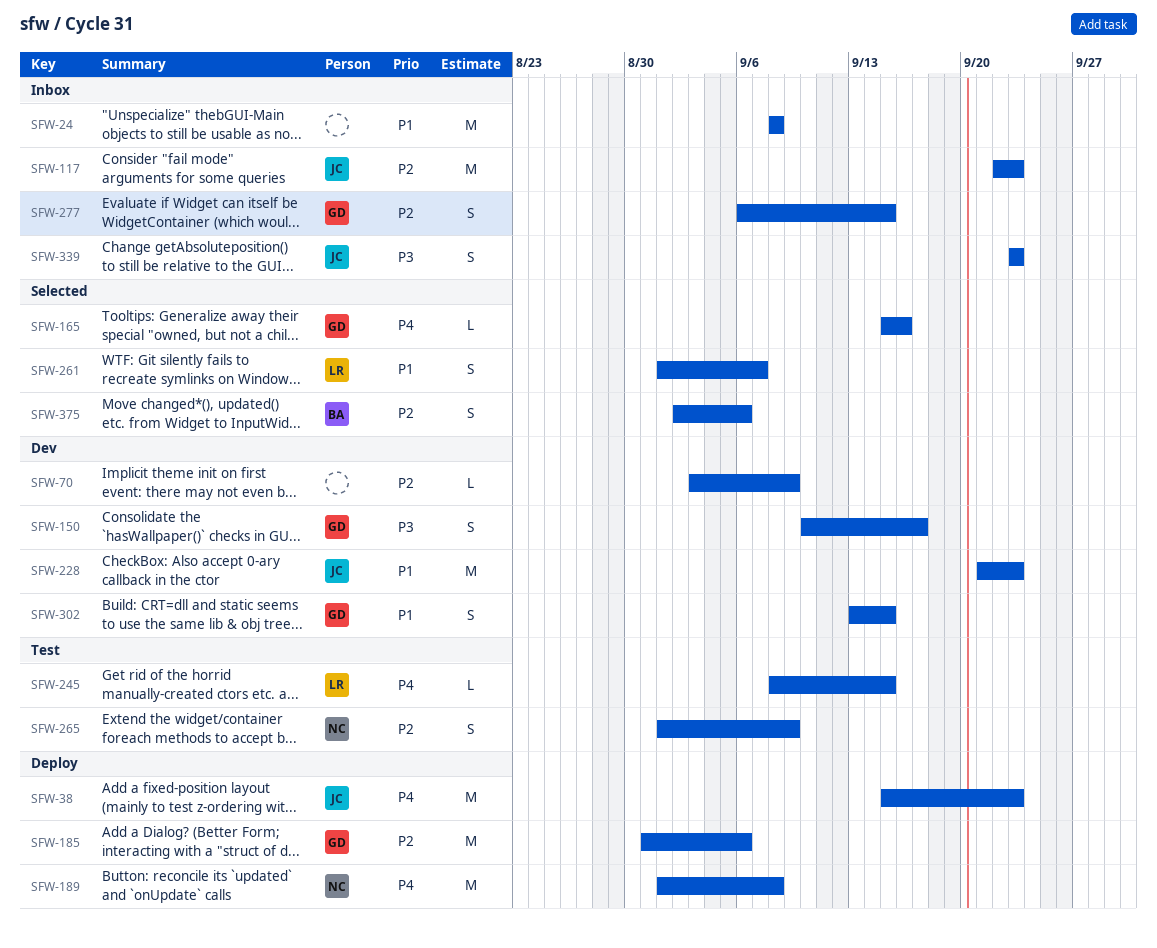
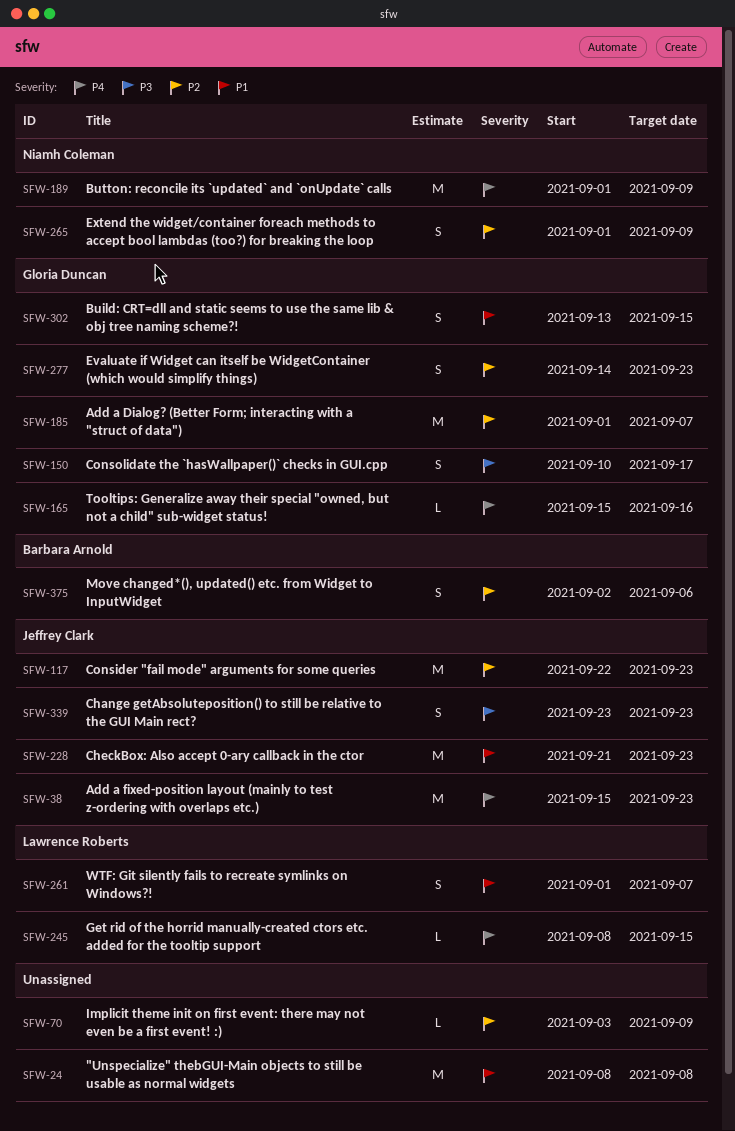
SFW-185, start: Aug 31 -> Sep 1
SFW-185, due: Sep 6 -> Sep 7
SFW-189, due: Sep 8 -> Sep 9
SFW-277, start: Sep 6 -> Sep 14
SFW-277, due: Sep 15 -> Sep 23

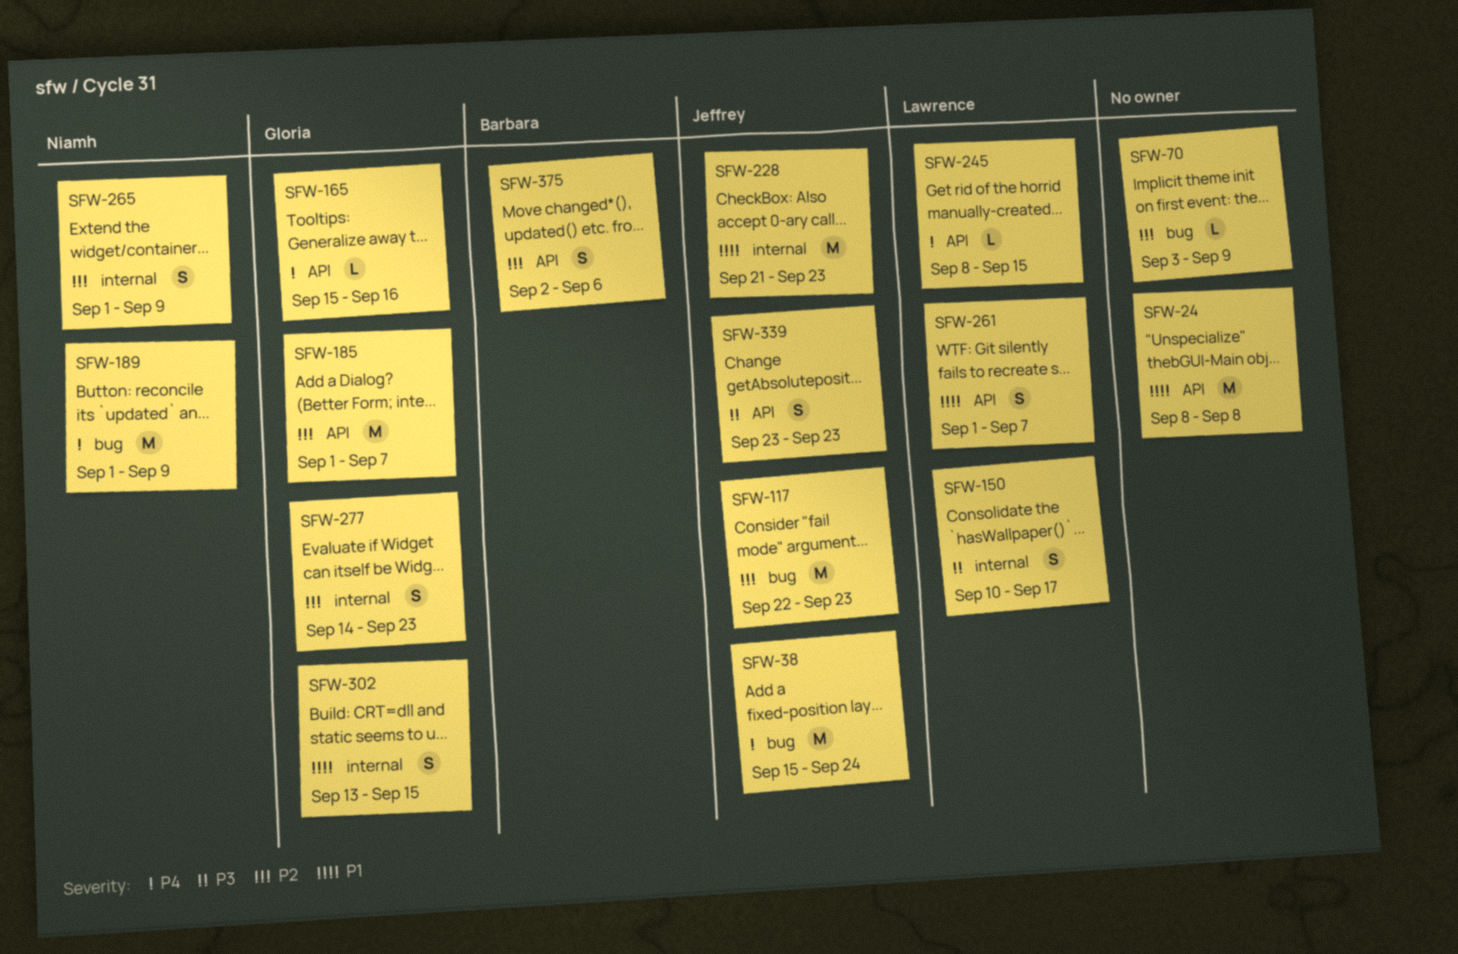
SFW-38, due: Sep 23 -> Sep 24
SFW-150, owner: Gloria Duncan -> Lawrence Roberts

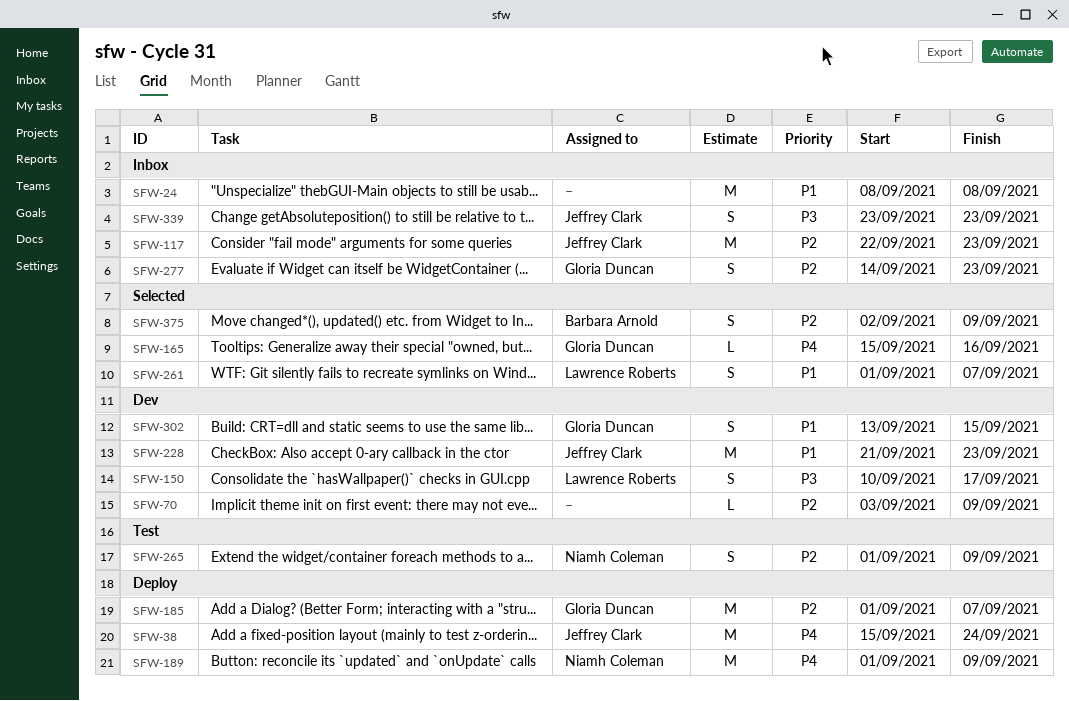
SFW-245: present -> none
SFW-375, due: Sep 6 -> Sep 9

